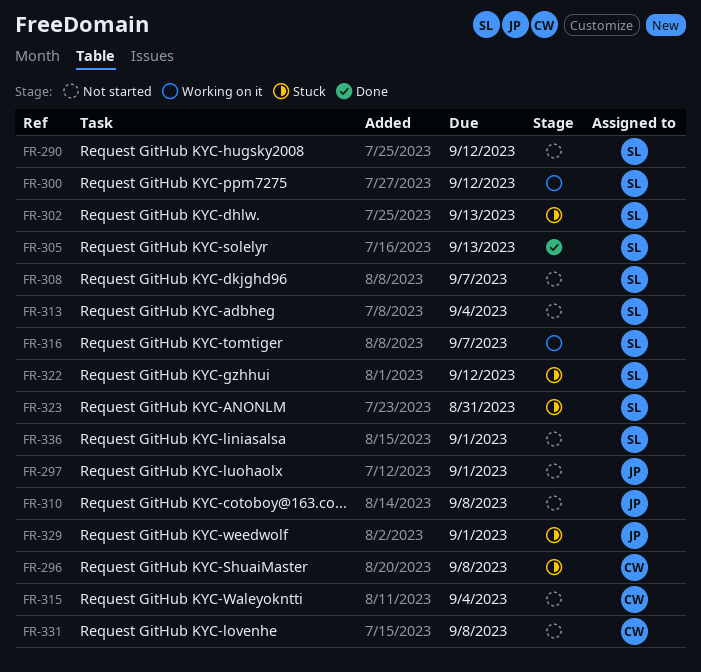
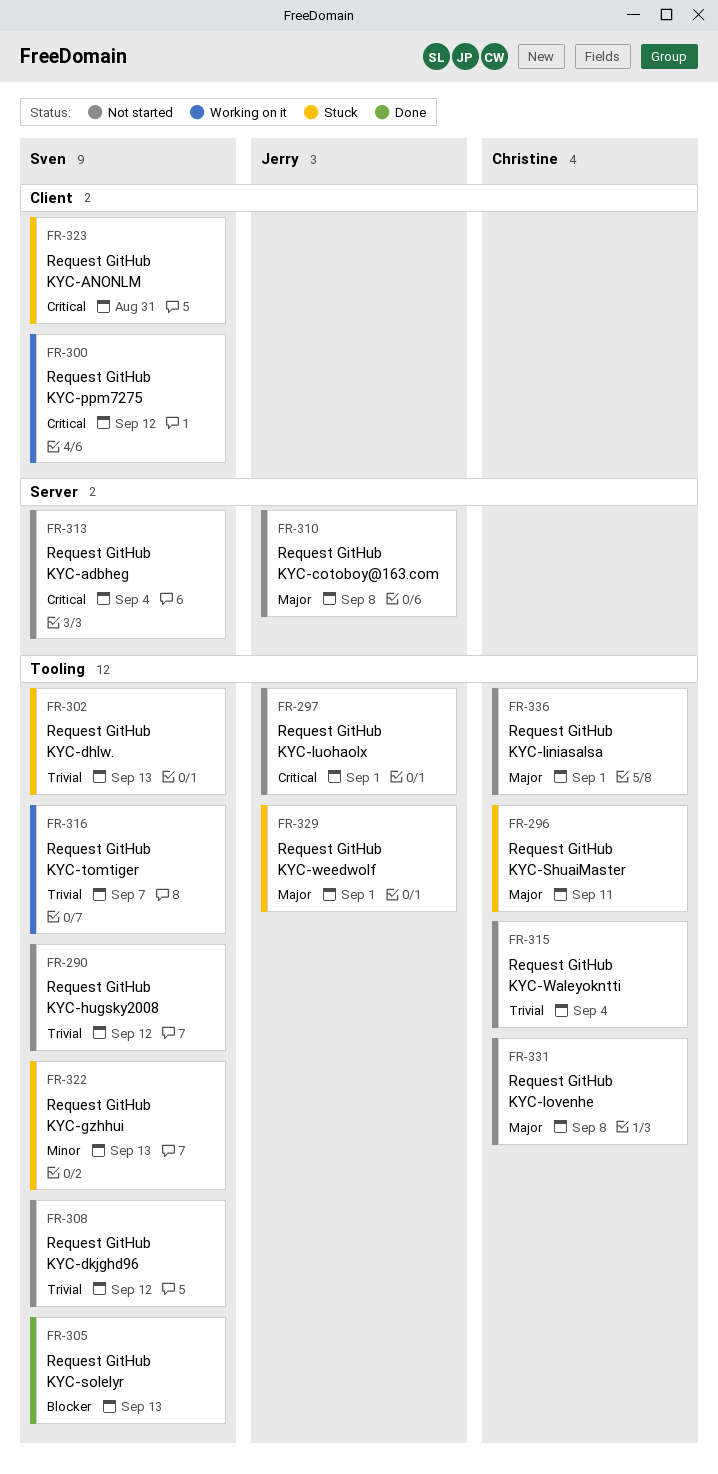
FR-296, due: Sep 8 -> Sep 11
FR-308, due: Sep 7 -> Sep 12
FR-322, due: Sep 12 -> Sep 13
FR-336, owner: Sven -> Christine

